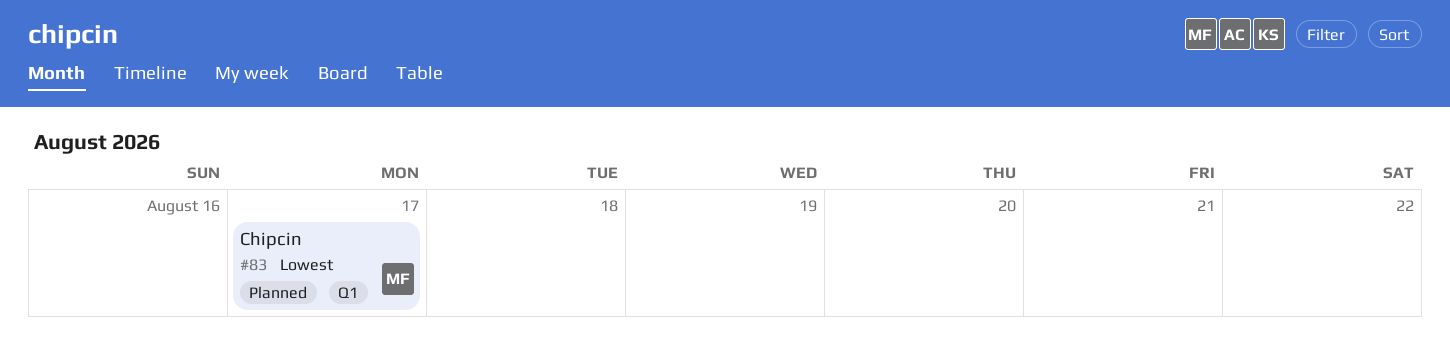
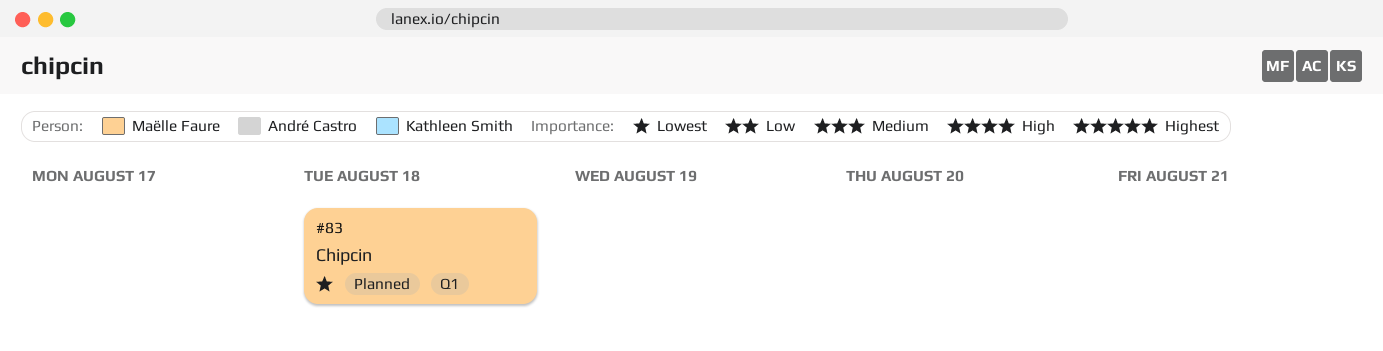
#83, due: Aug 17 -> Aug 18

